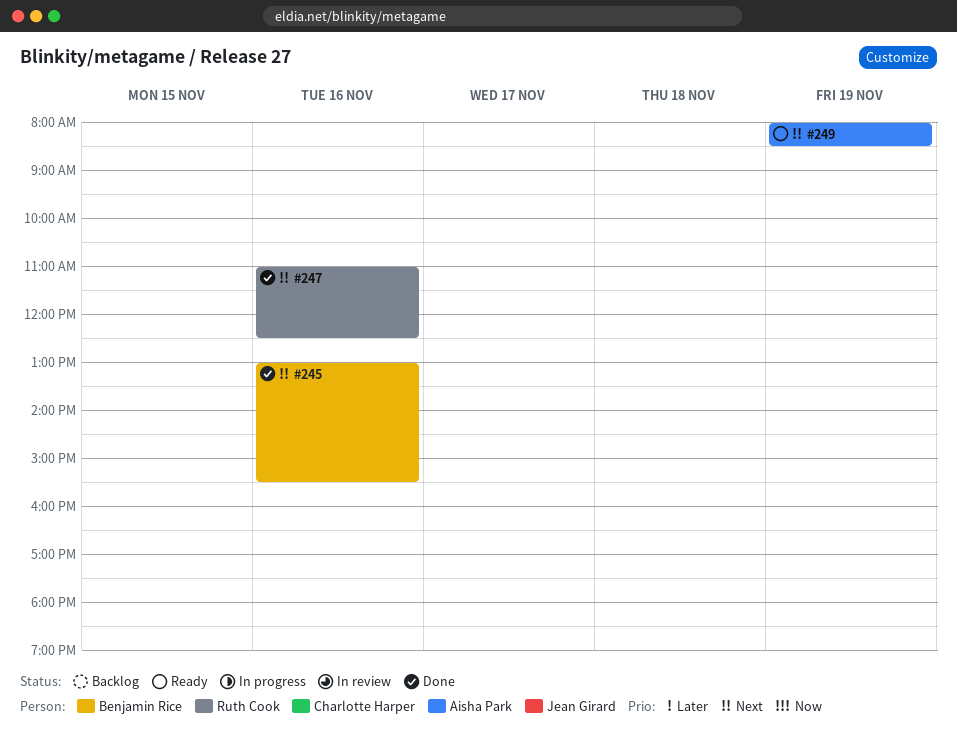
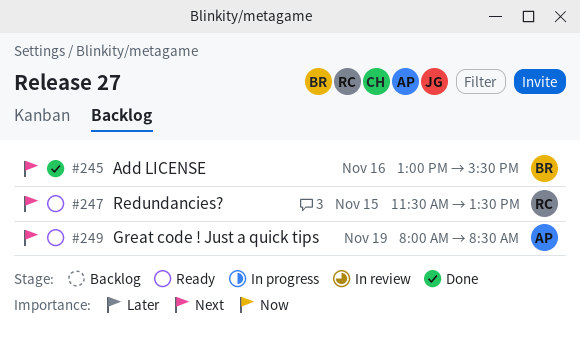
#247, status: Done -> Ready
#247, day: Nov 16 -> Nov 15
#247, begins: 11:00 -> 11:30
#247, ends: 12:30 -> 13:30

